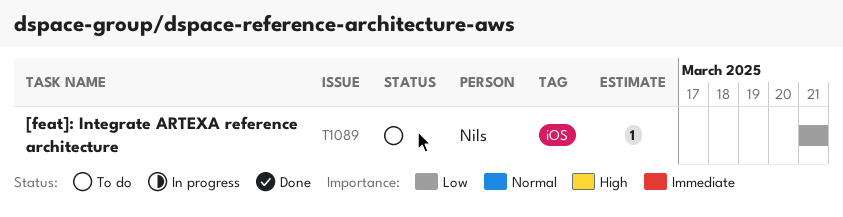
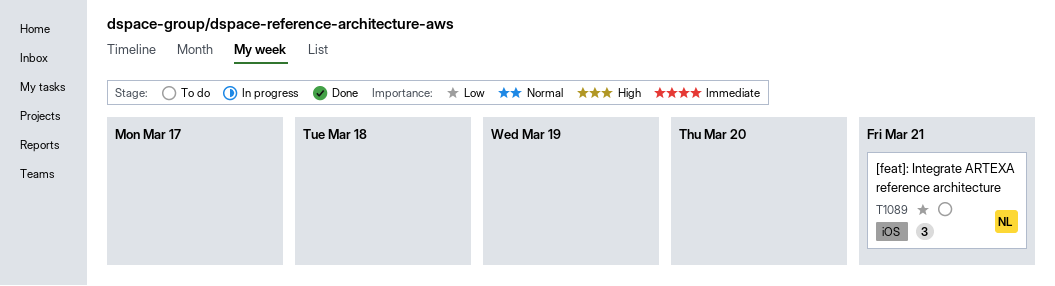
T1089, estimate: 1 -> 3

